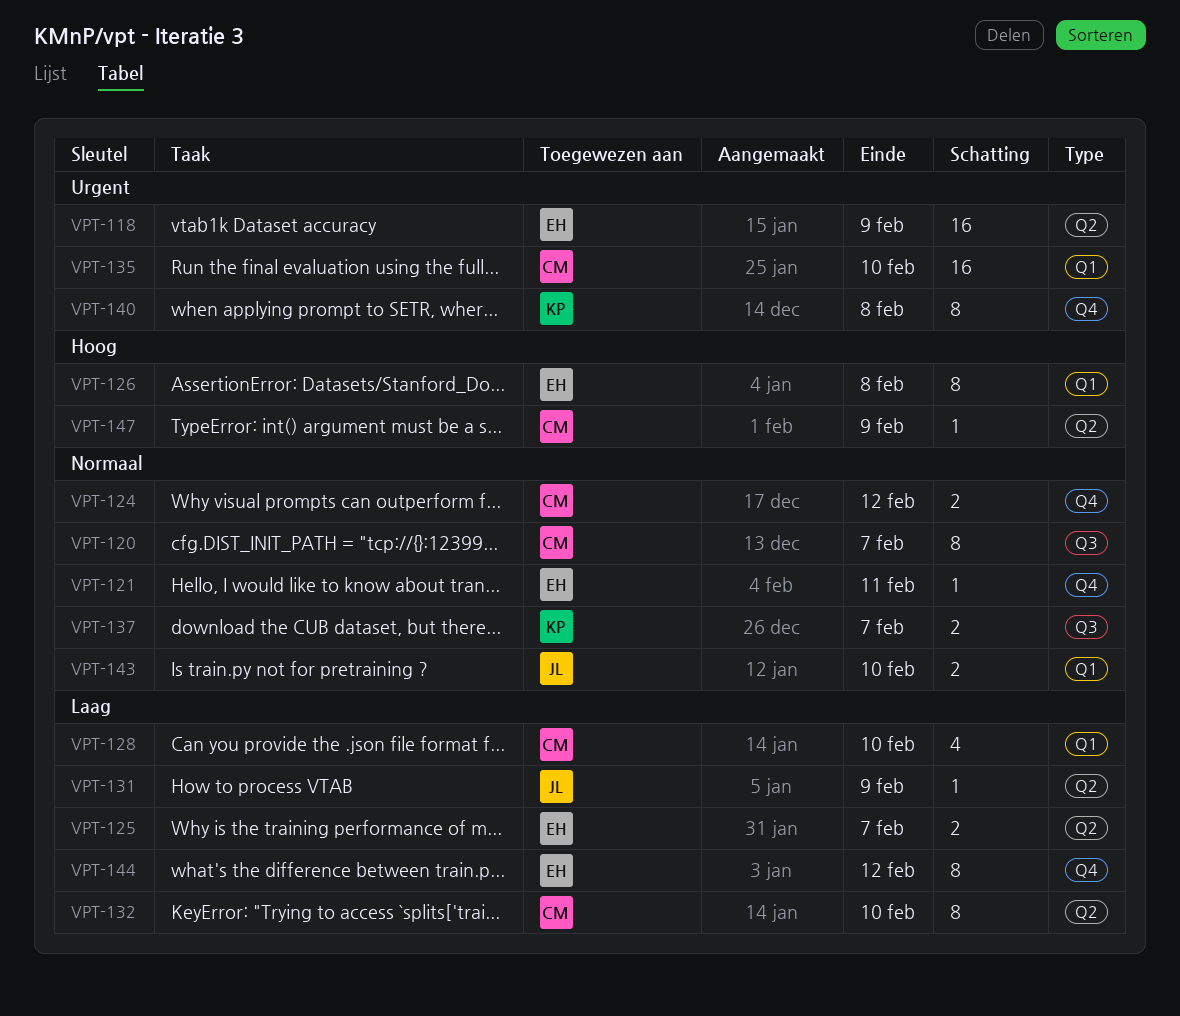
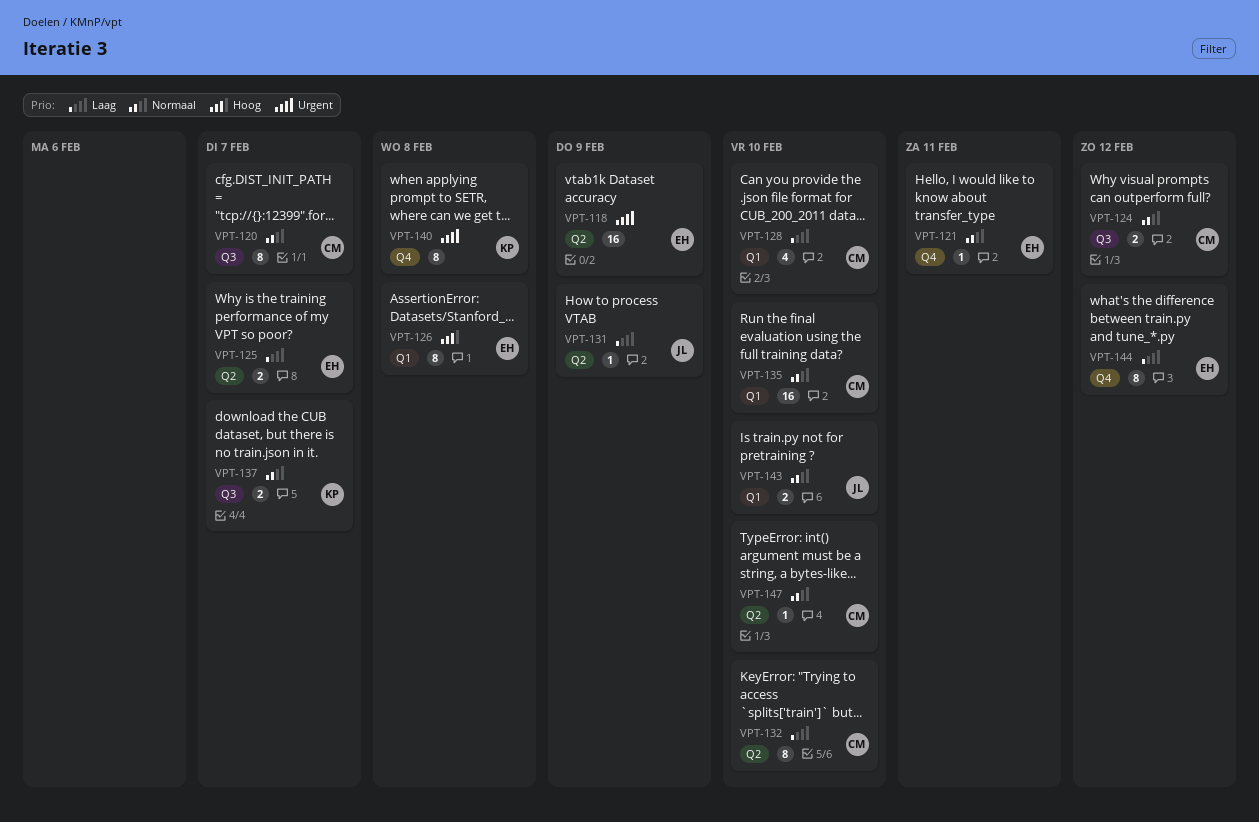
VPT-124, label: Q4 -> Q3
VPT-135, priority: Urgent -> Normaal
VPT-147, priority: Hoog -> Normaal
VPT-147, due: Feb 9 -> Feb 10

